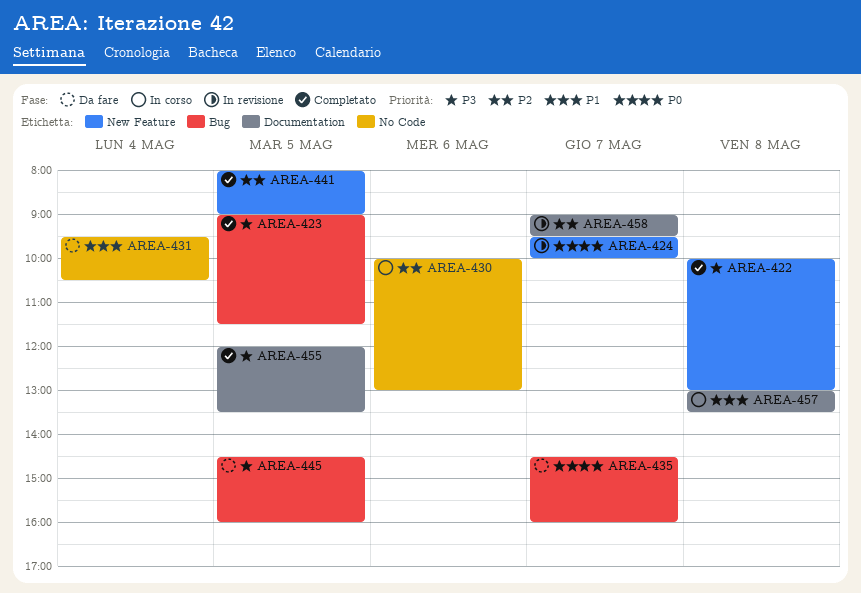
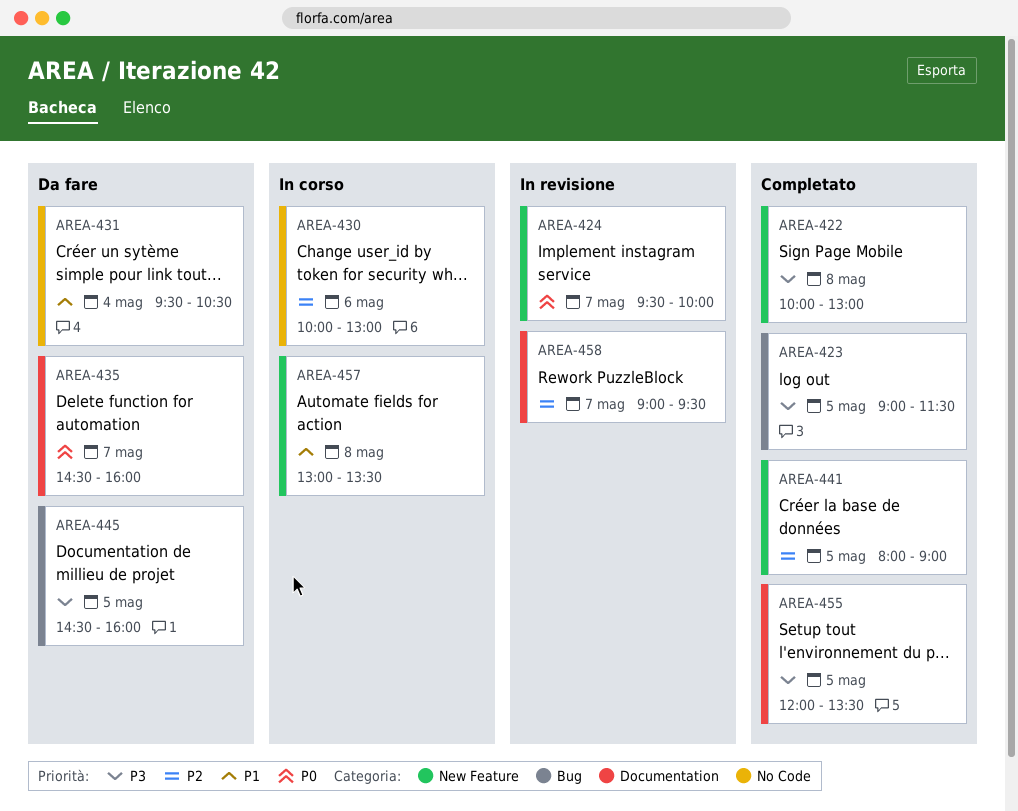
AREA-435, label: Bug -> Documentation
AREA-457, label: Documentation -> New Feature

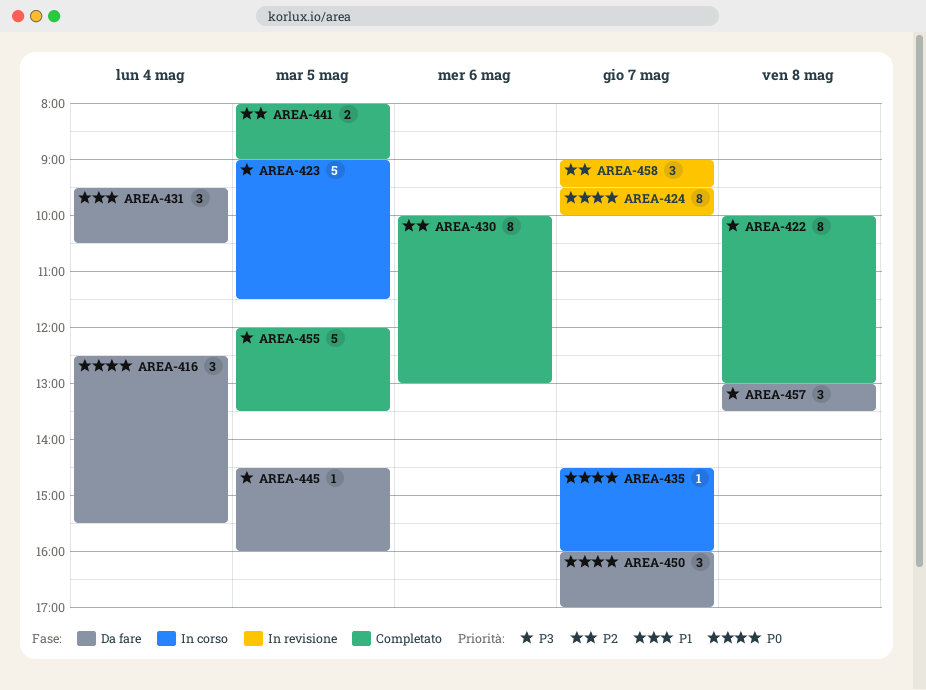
AREA-416: none -> present
AREA-423, status: Completato -> In corso
AREA-430, status: In corso -> Completato
AREA-435, status: Da fare -> In corso
AREA-450: none -> present
AREA-457, status: In corso -> Da fare
AREA-457, priority: P1 -> P3

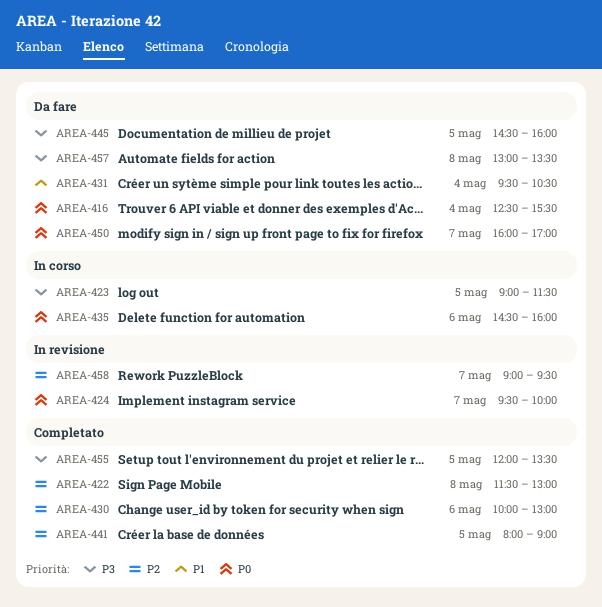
AREA-422, priority: P3 -> P2
AREA-422, begins: 10:00 -> 11:30
AREA-435, day: May 7 -> May 6

